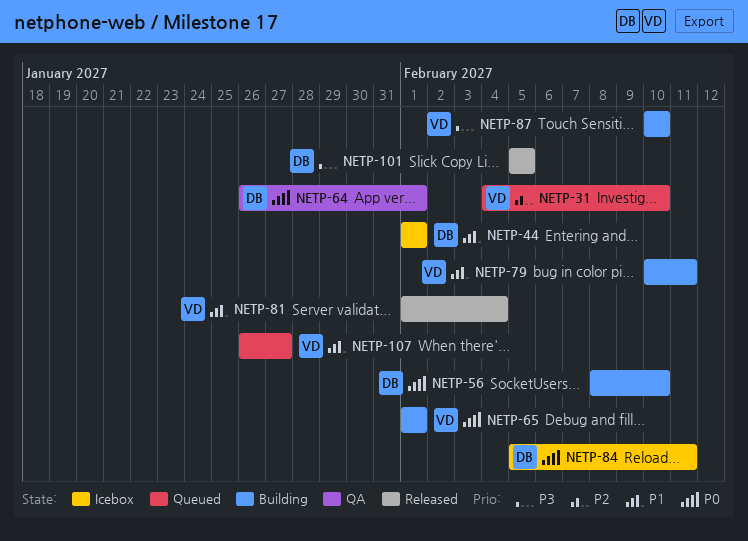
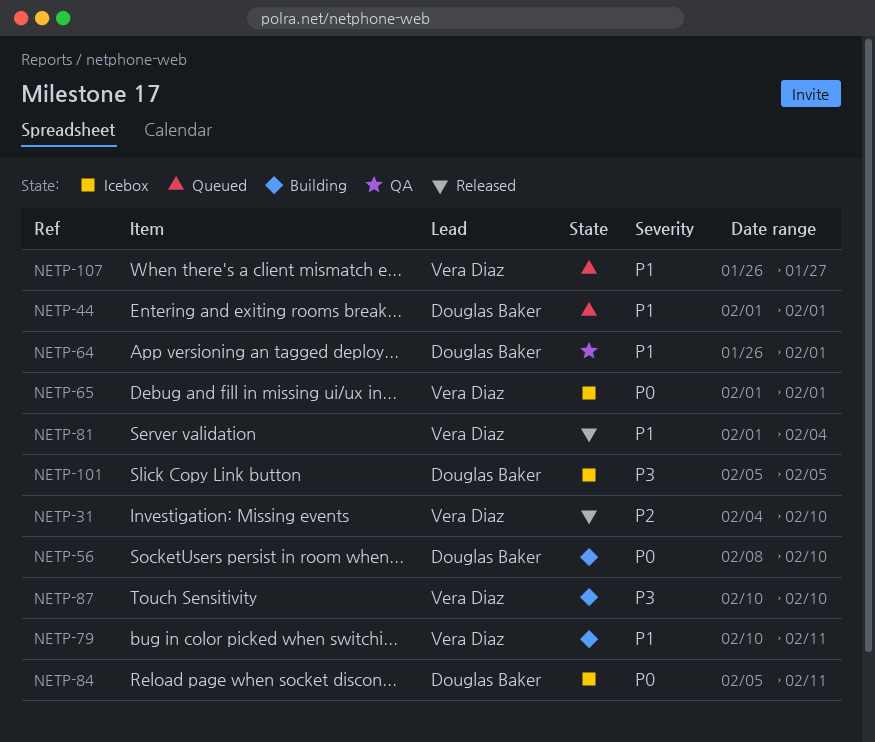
NETP-31, status: Queued -> Released
NETP-44, status: Icebox -> Queued
NETP-64, priority: P0 -> P1
NETP-65, status: Building -> Icebox
NETP-101, status: Released -> Icebox

